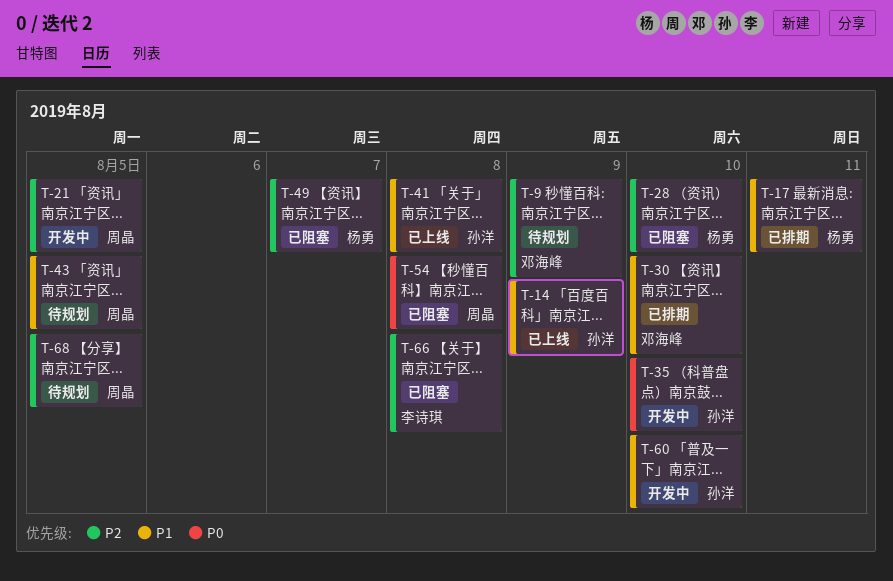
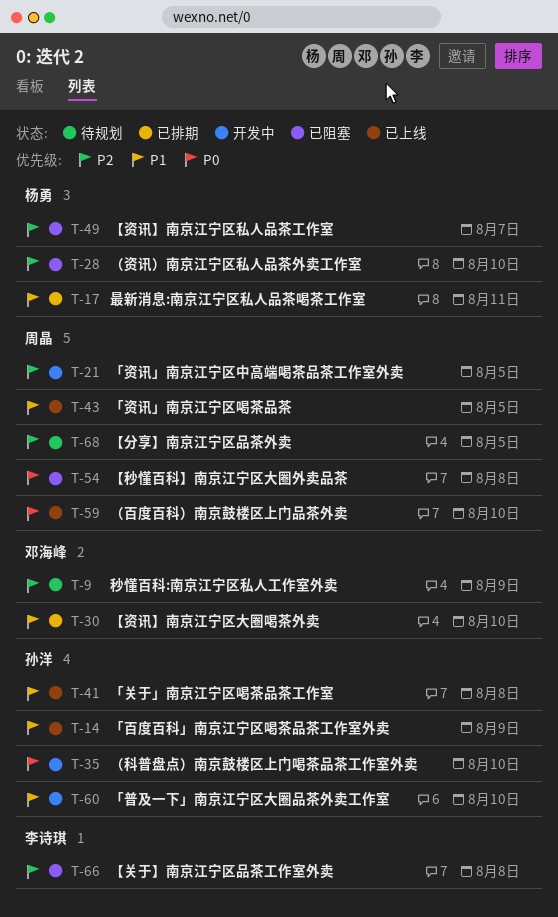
T-43, status: 待规划 -> 已上线
T-59: none -> present

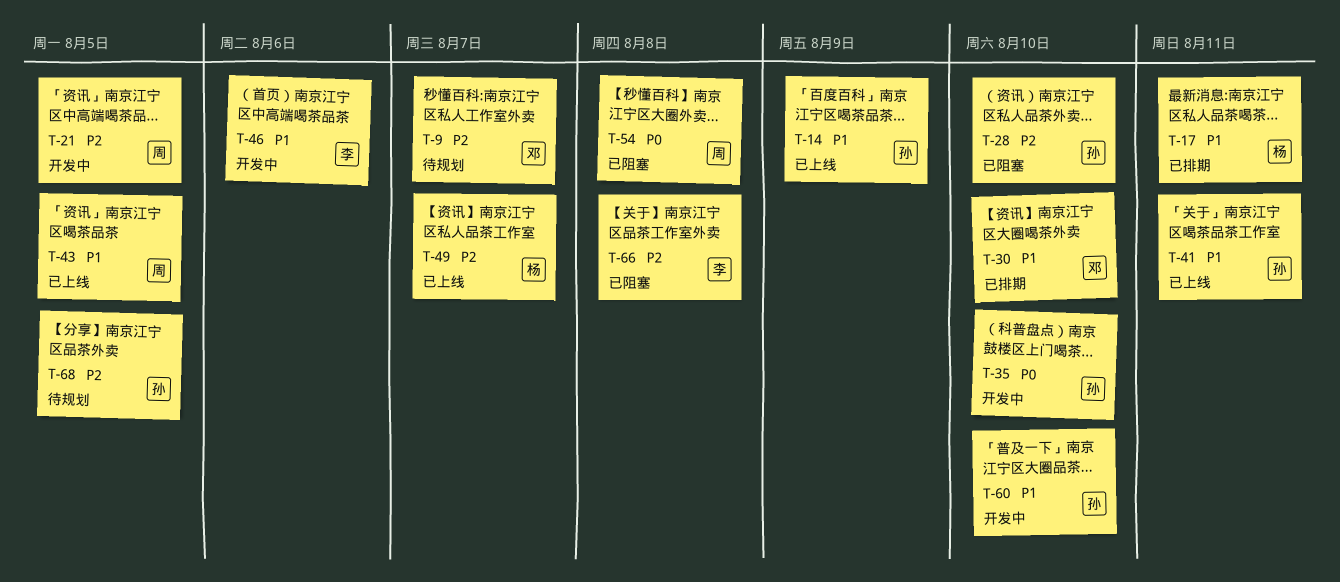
T-9, due: Aug 9 -> Aug 7
T-28, owner: 杨勇 -> 孙洋
T-41, due: Aug 8 -> Aug 11
T-46: none -> present
T-49, status: 已阻塞 -> 已上线
T-59: present -> none
T-68, owner: 周晶 -> 孙洋

